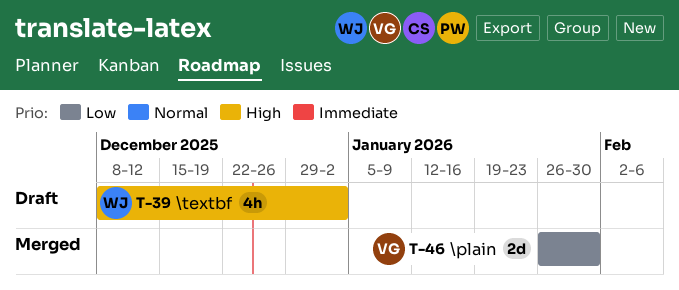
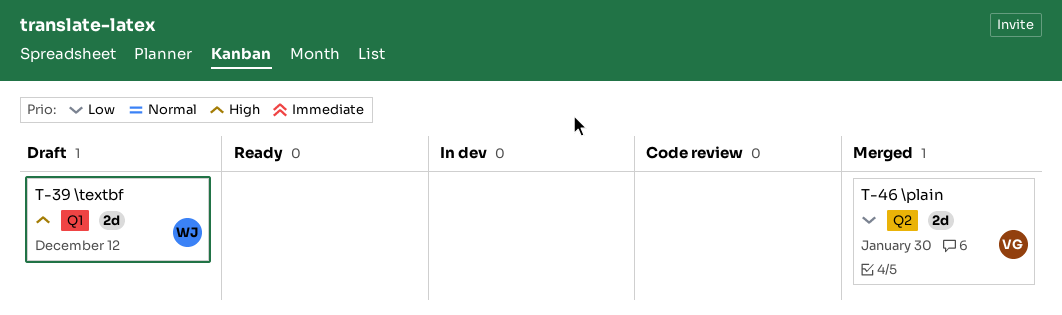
T-39, estimate: 4h -> 2d
T-39, due: Jan 2 -> Dec 12

